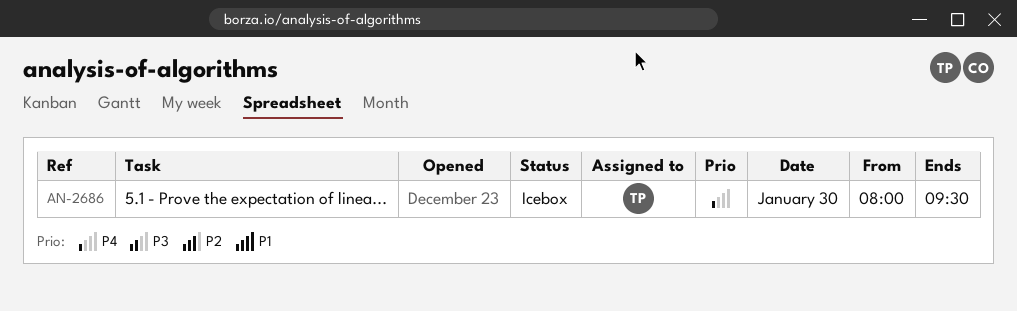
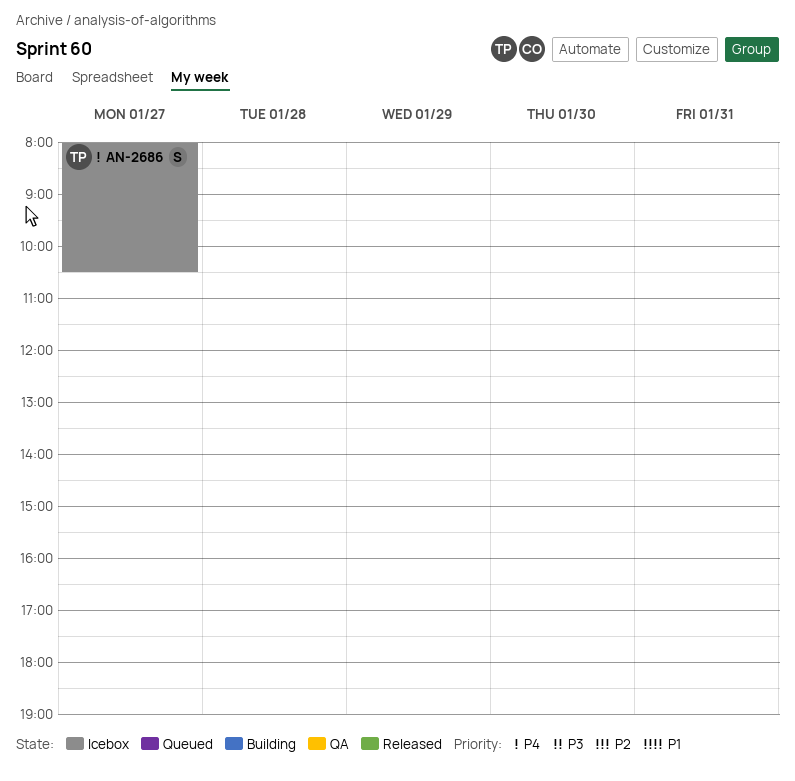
AN-2686, day: Jan 30 -> Jan 27
AN-2686, ends: 09:30 -> 10:30

